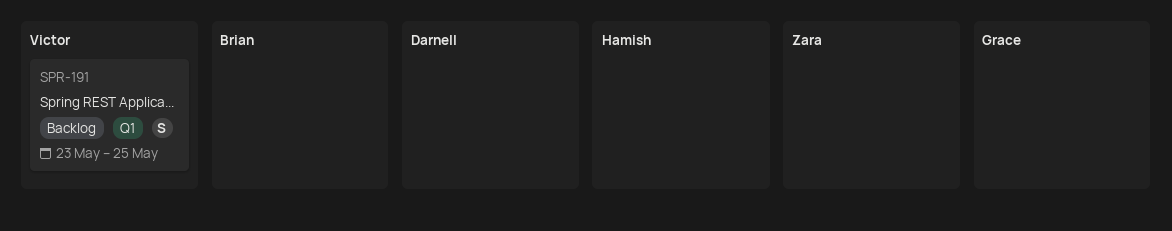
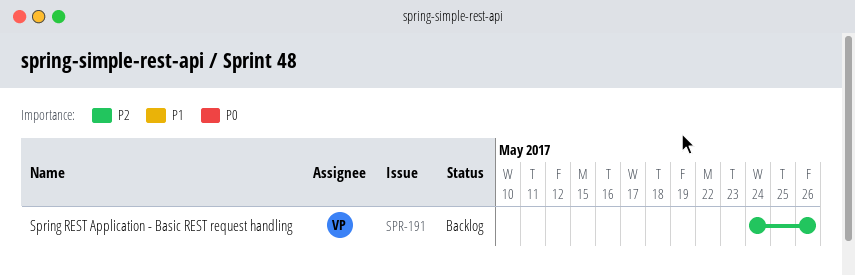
SPR-191, start: May 23 -> May 24
SPR-191, due: May 25 -> May 26

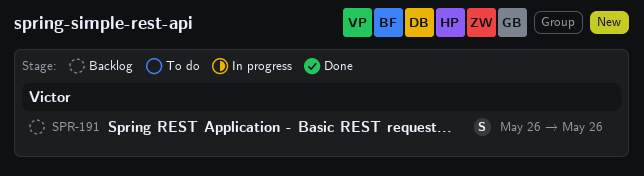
SPR-191, start: May 24 -> May 26

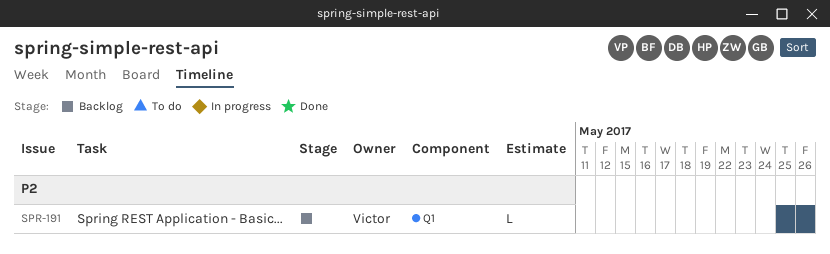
SPR-191, estimate: S -> L
SPR-191, start: May 26 -> May 25

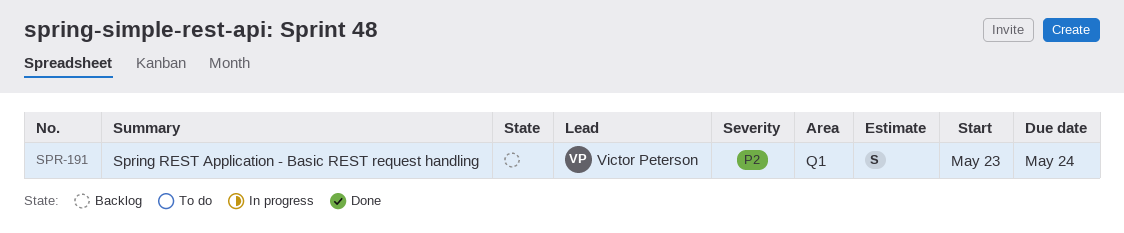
SPR-191, estimate: L -> S
SPR-191, start: May 25 -> May 23
SPR-191, due: May 26 -> May 24

